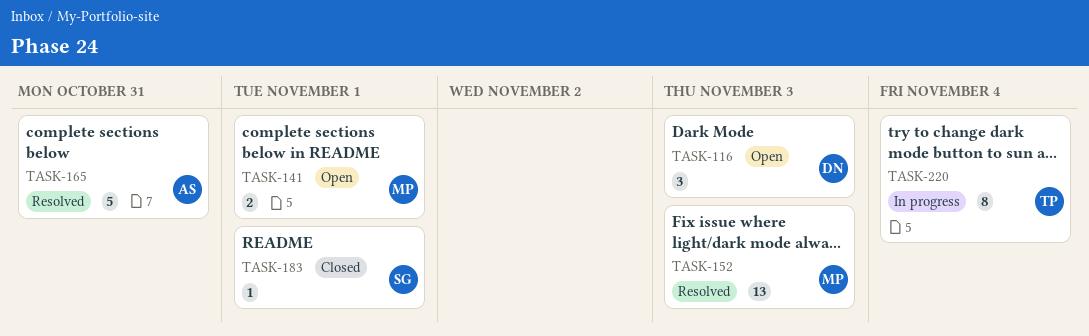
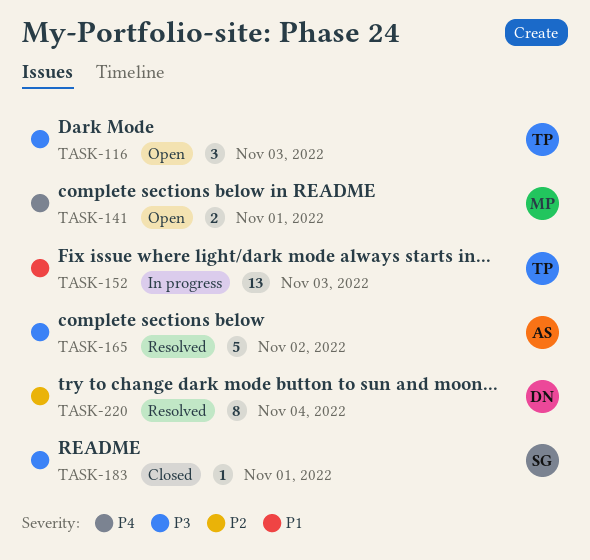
TASK-116, owner: DN -> TP
TASK-152, status: Resolved -> In progress
TASK-152, owner: MP -> TP
TASK-165, due: Oct 31 -> Nov 2
TASK-220, status: In progress -> Resolved
TASK-220, owner: TP -> DN

